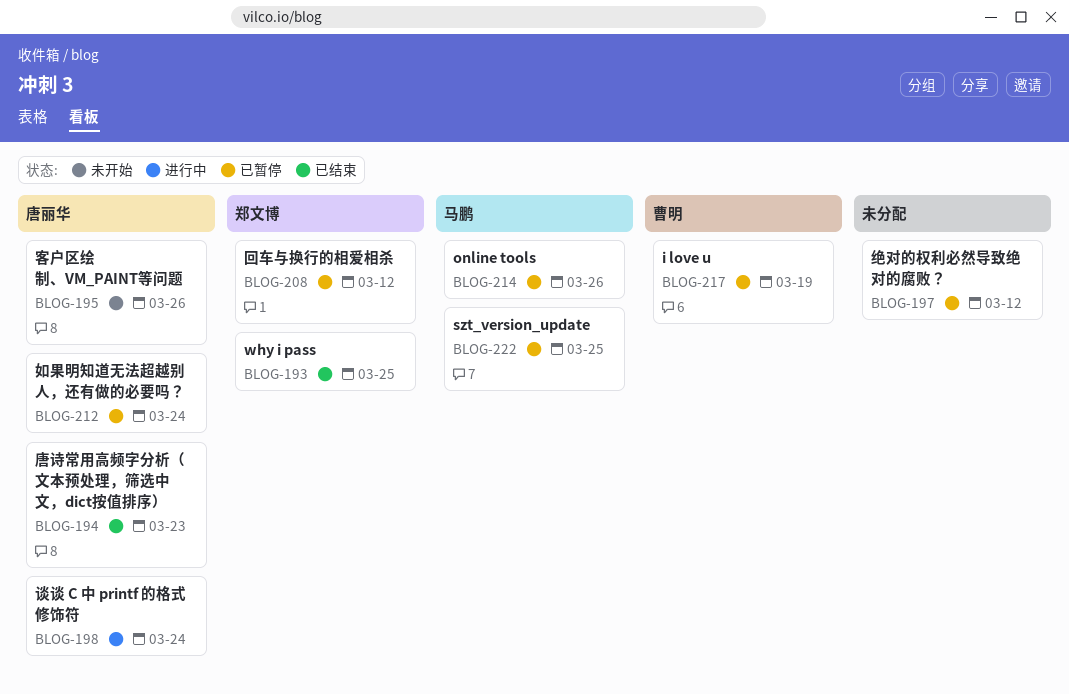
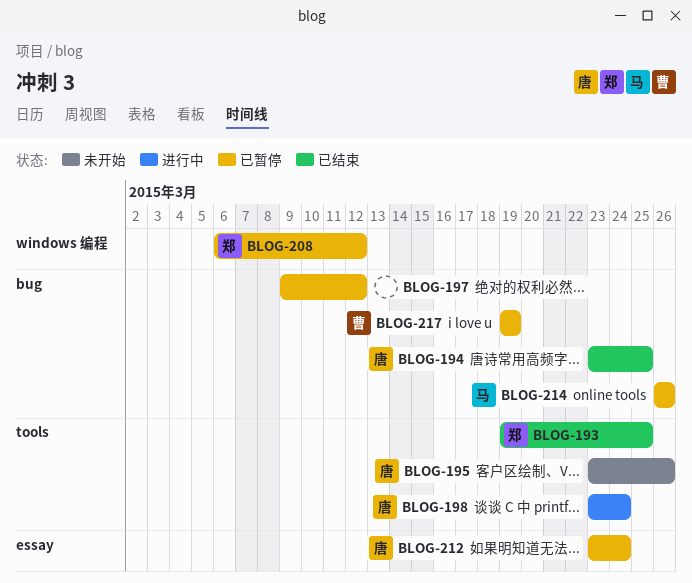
BLOG-194, due: Mar 23 -> Mar 25
BLOG-222: present -> none

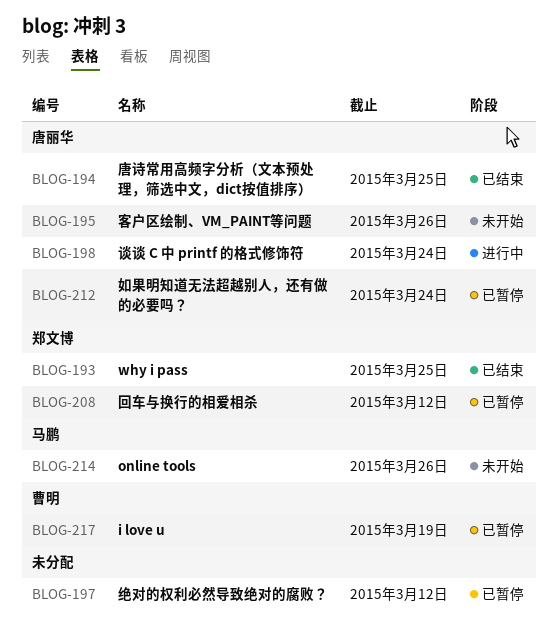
BLOG-214, status: 已暂停 -> 未开始

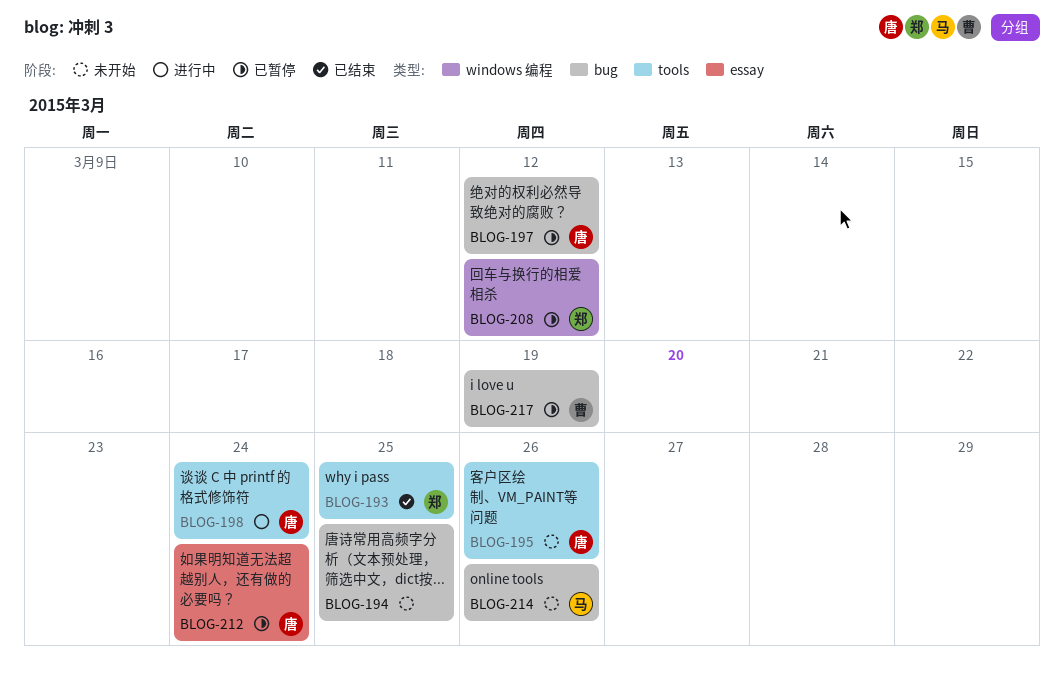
BLOG-194, status: 已结束 -> 未开始
BLOG-194, owner: 唐丽华 -> none
BLOG-197, owner: none -> 唐丽华

